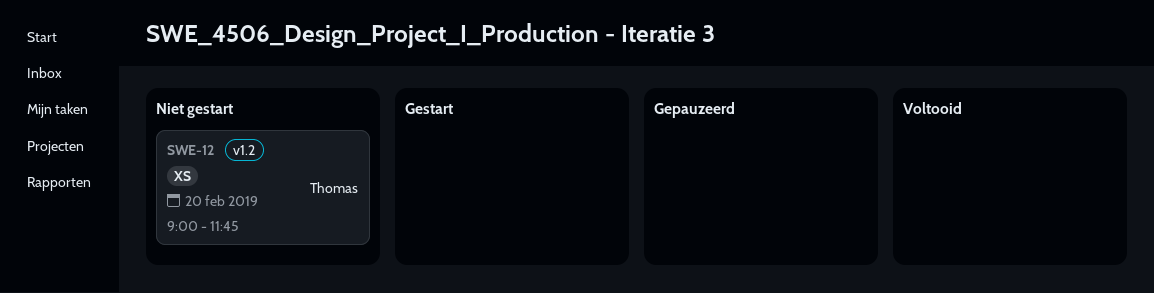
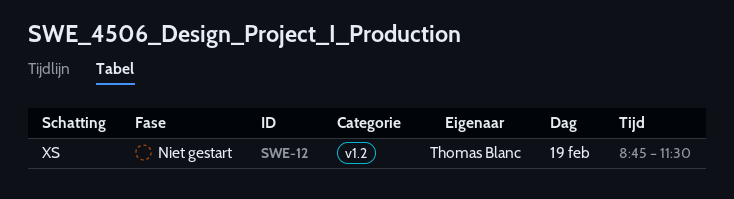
SWE-12, day: Feb 20 -> Feb 19
SWE-12, begins: 09:00 -> 08:45
SWE-12, ends: 11:45 -> 11:30

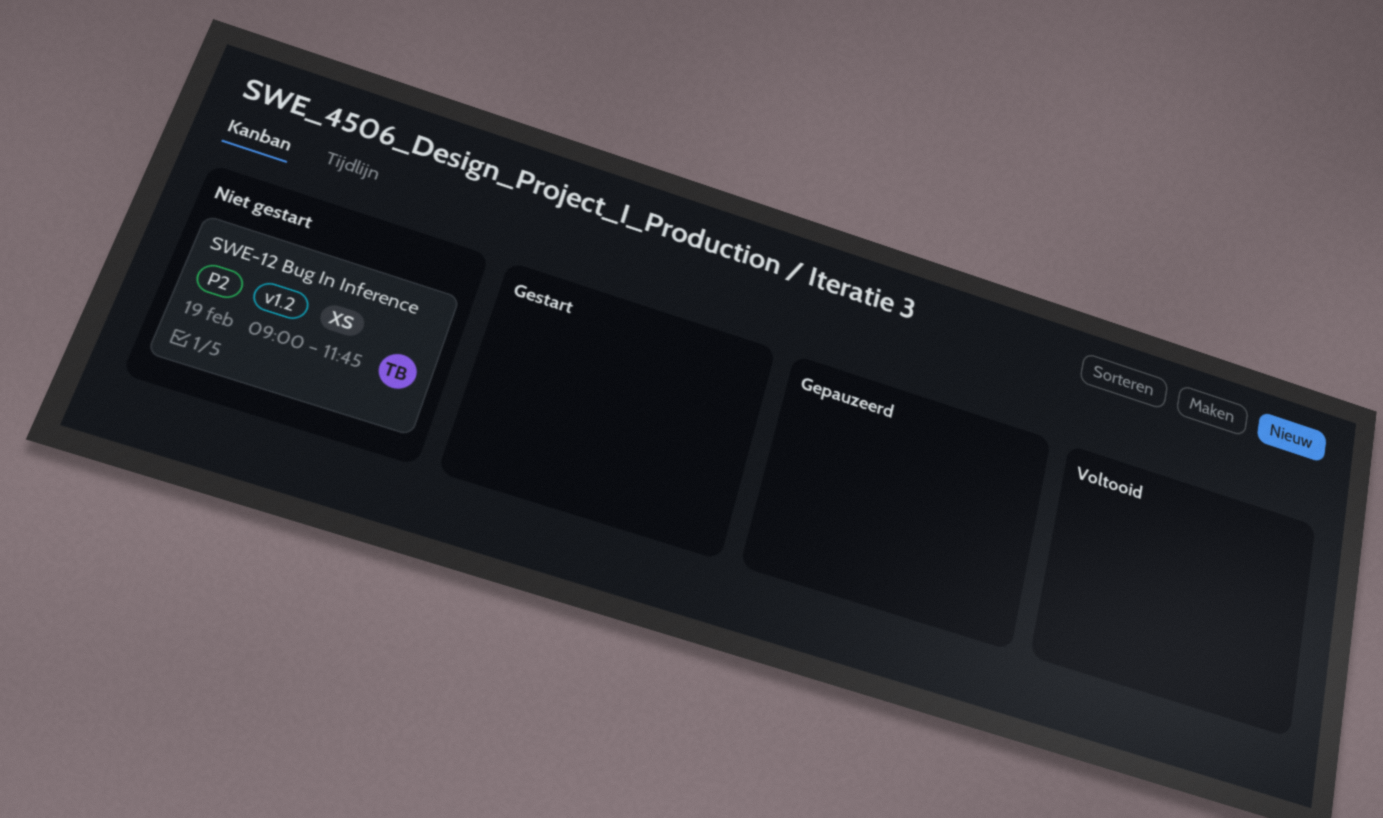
SWE-12, begins: 08:45 -> 09:00
SWE-12, ends: 11:30 -> 11:45

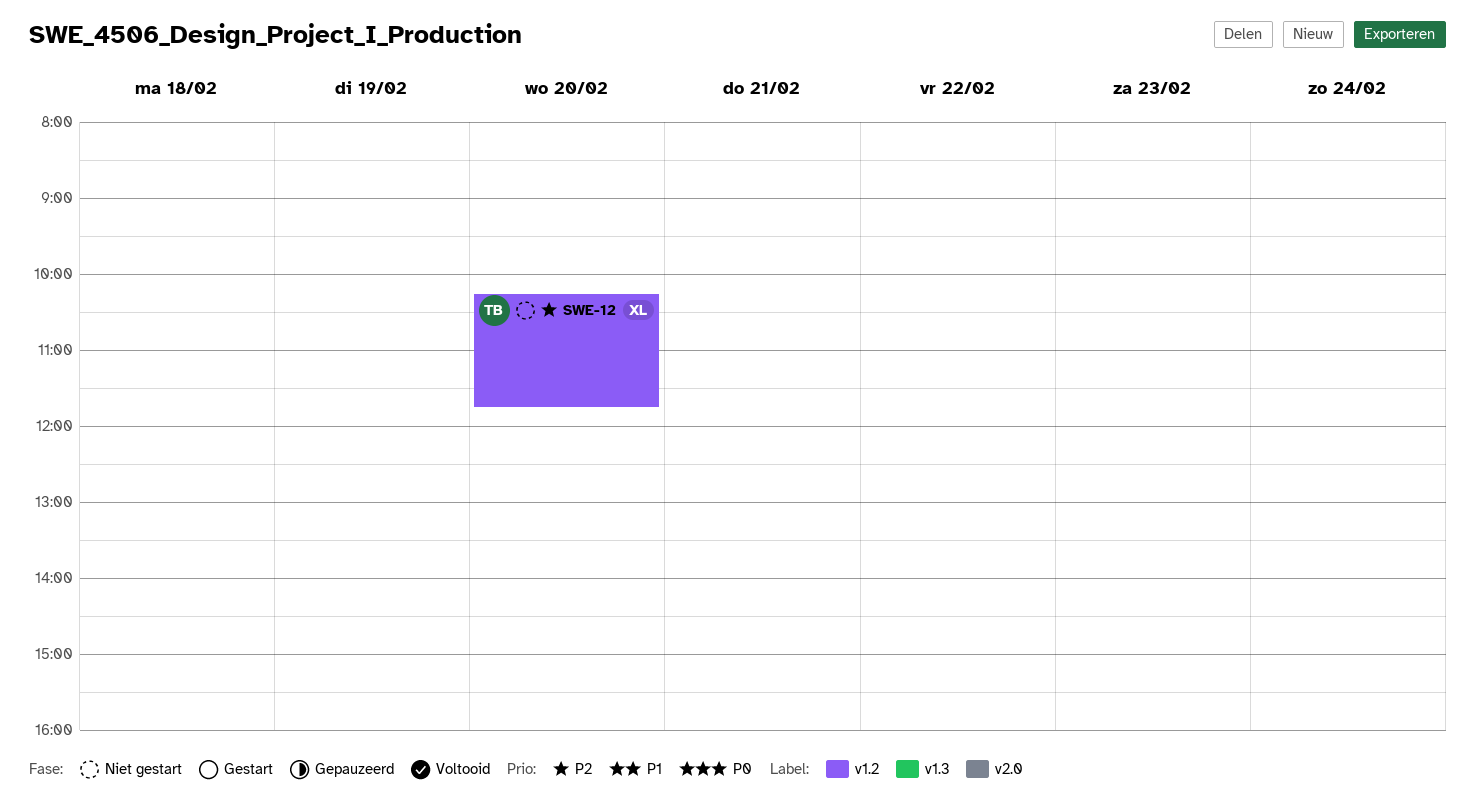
SWE-12, estimate: XS -> XL
SWE-12, day: Feb 19 -> Feb 20
SWE-12, begins: 09:00 -> 10:15

